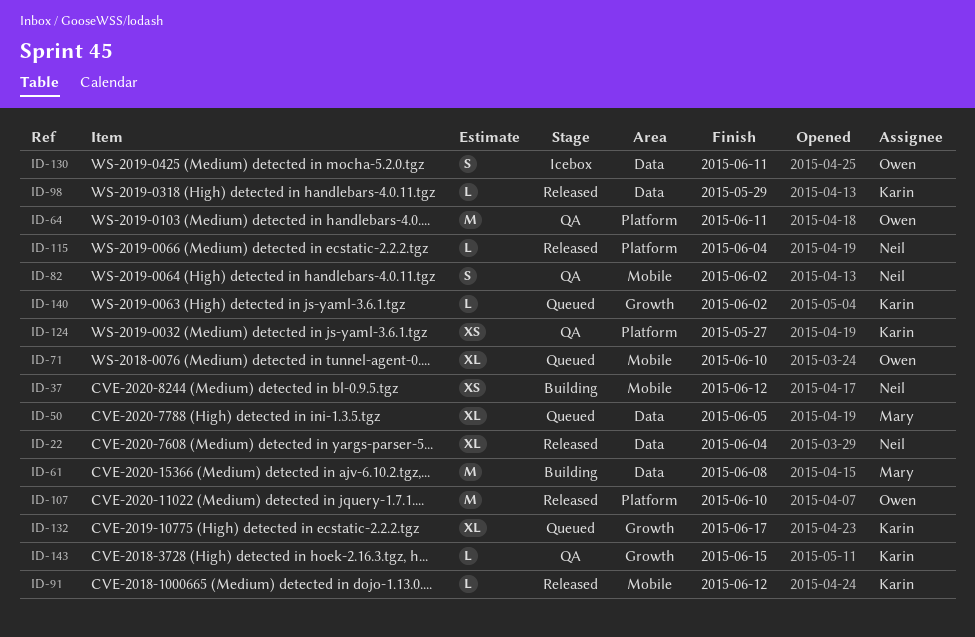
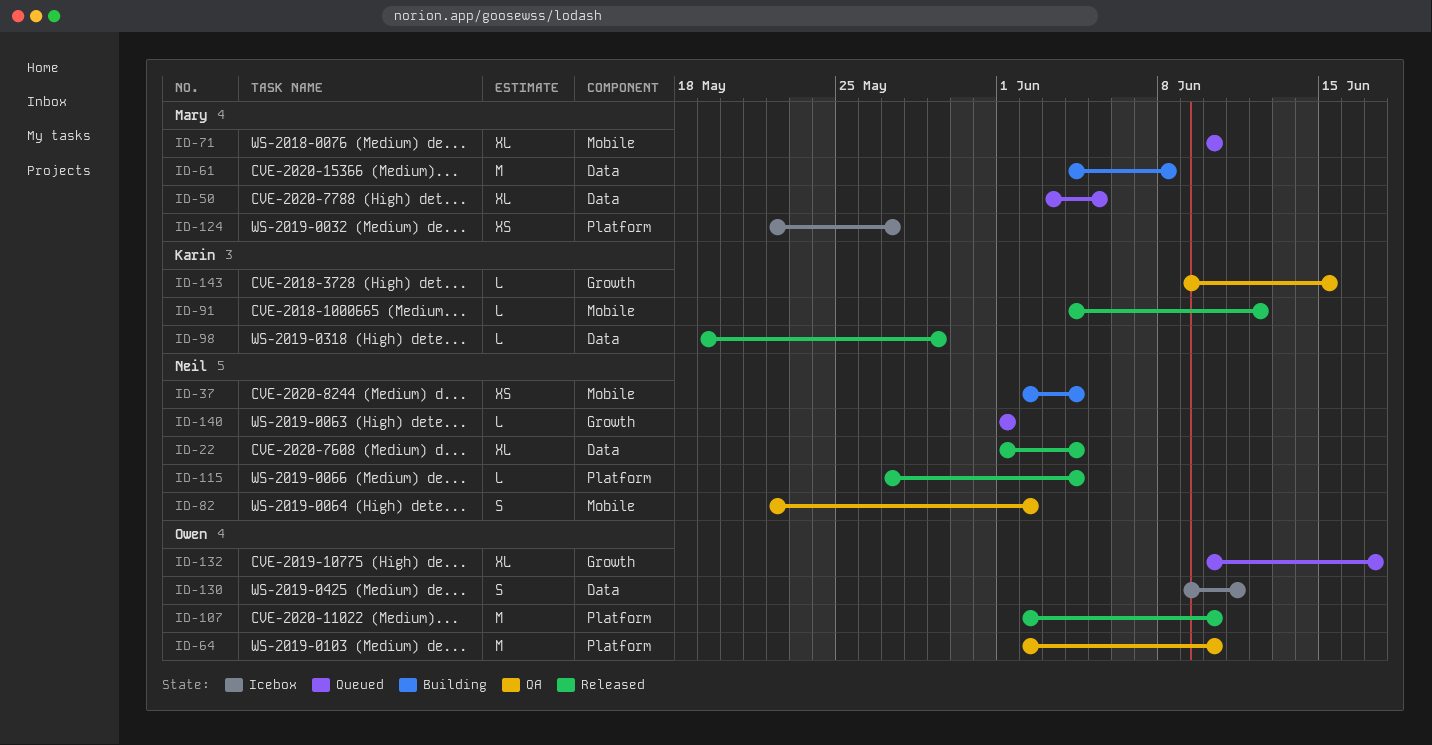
ID-37, due: Jun 12 -> Jun 4
ID-64, due: Jun 11 -> Jun 10
ID-71, owner: Owen -> Mary
ID-124, status: QA -> Icebox
ID-124, owner: Karin -> Mary
ID-132, owner: Karin -> Owen
ID-140, owner: Karin -> Neil
ID-140, due: Jun 2 -> Jun 1

